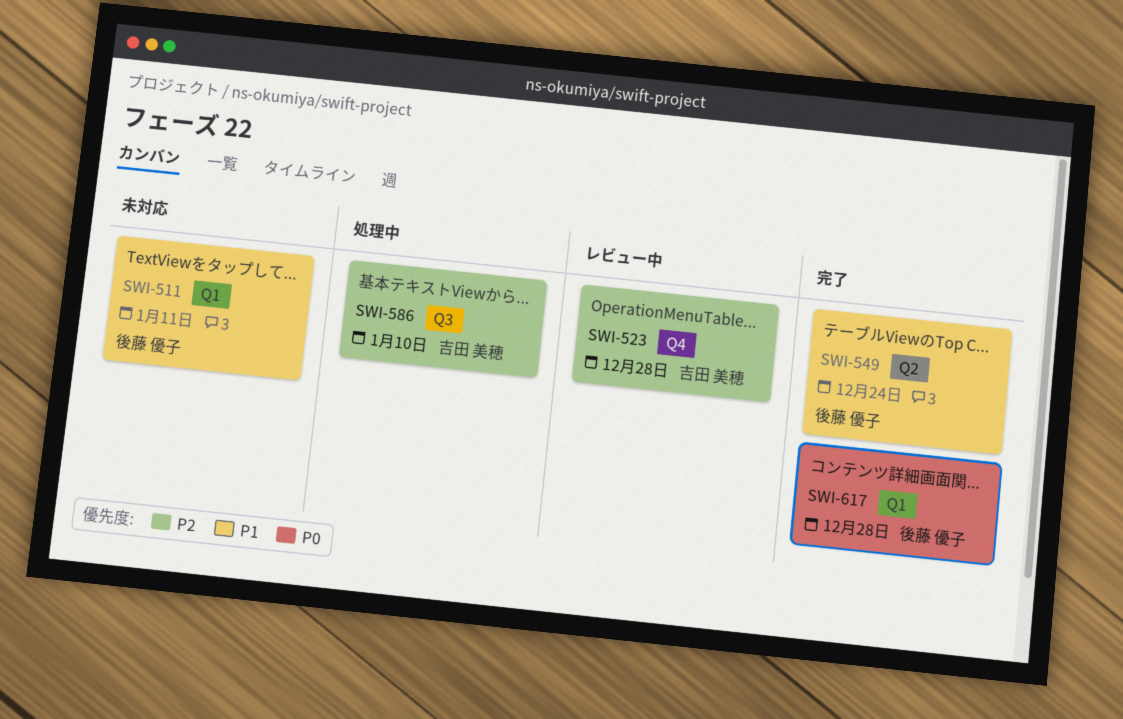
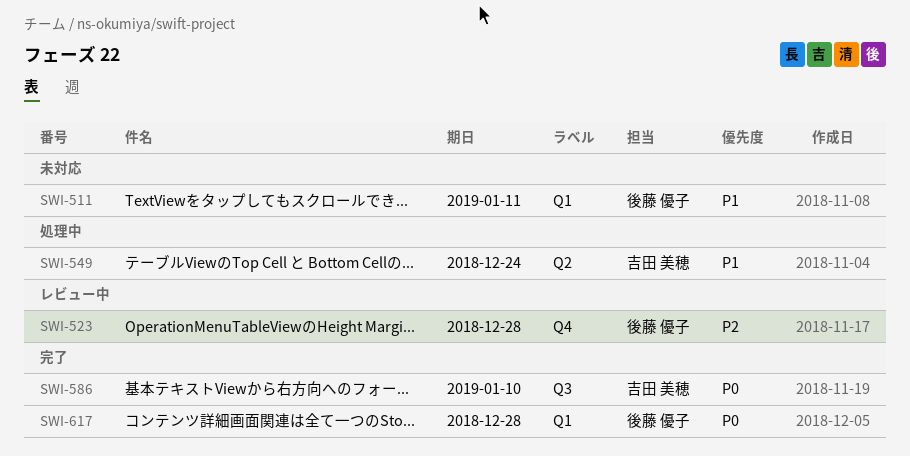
SWI-523, owner: 吉田 美穂 -> 後藤 優子
SWI-549, status: 完了 -> 処理中
SWI-549, owner: 後藤 優子 -> 吉田 美穂
SWI-586, status: 処理中 -> 完了
SWI-586, priority: P2 -> P0

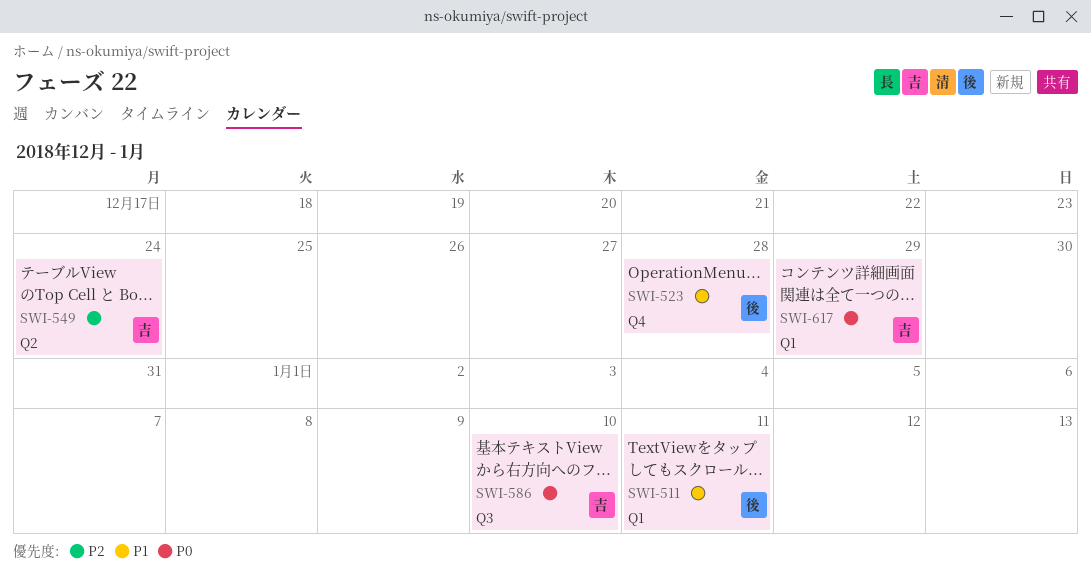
SWI-523, priority: P2 -> P1
SWI-549, priority: P1 -> P2
SWI-617, owner: 後藤 優子 -> 吉田 美穂
SWI-617, due: Dec 28 -> Dec 29

